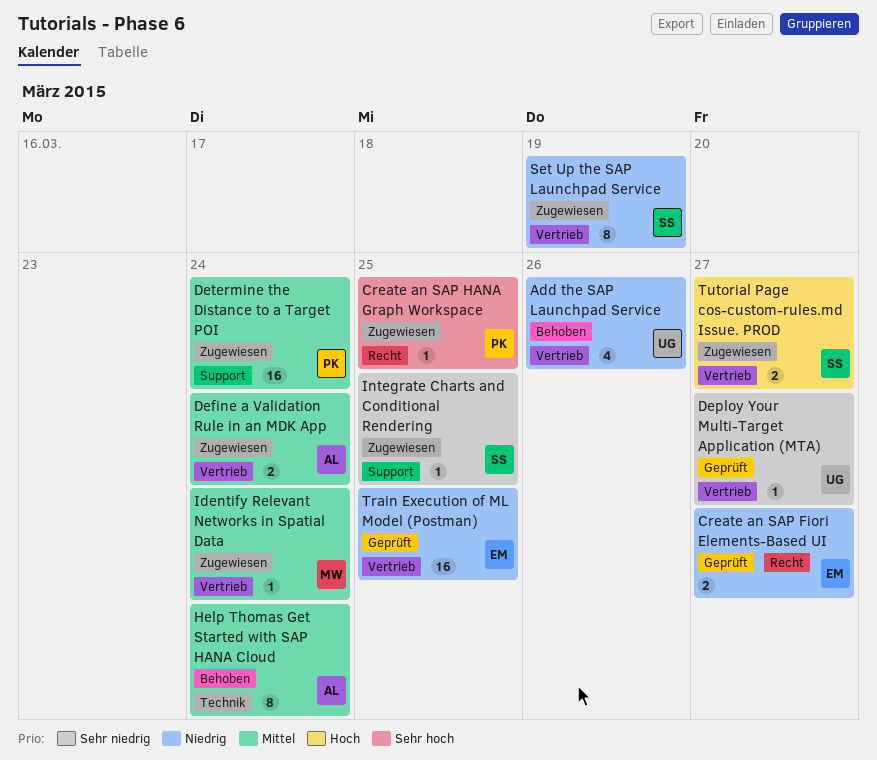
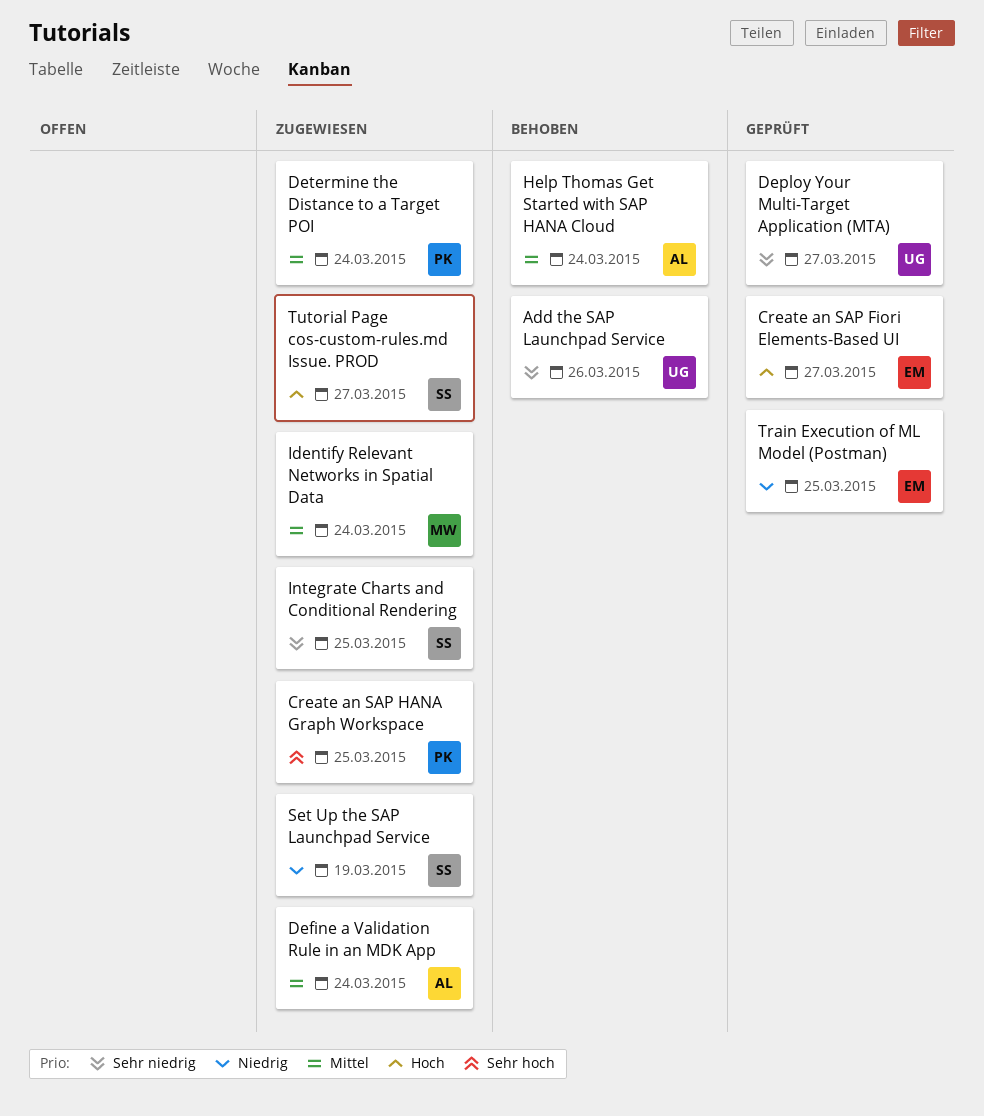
Add the SAP Launchpad Service, priority: Niedrig -> Sehr niedrig
Create an SAP Fiori Elements-Based UI, priority: Niedrig -> Hoch

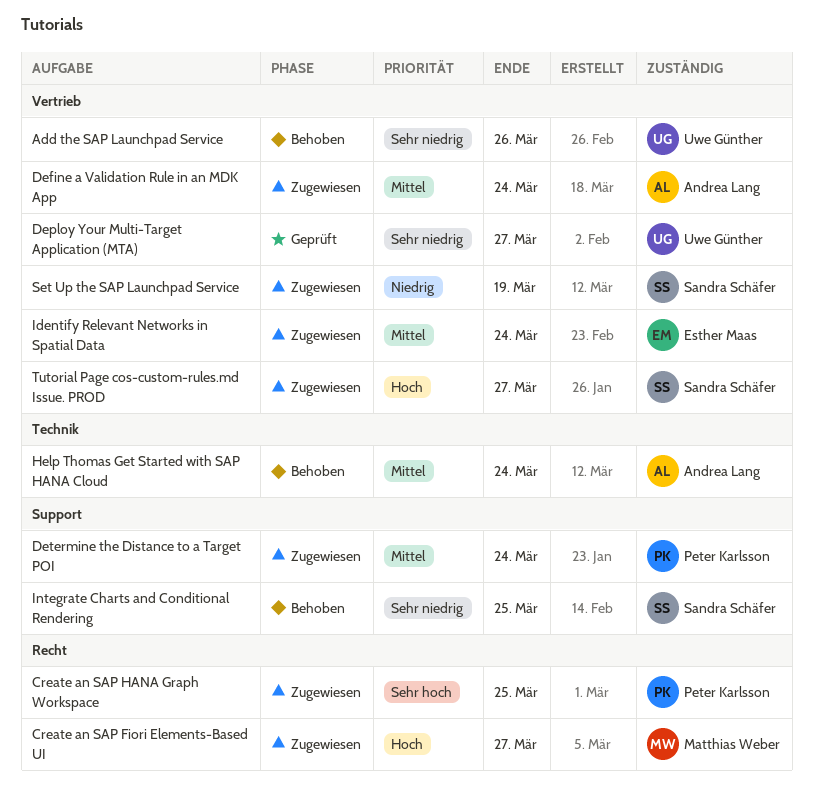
Create an SAP Fiori Elements-Based UI, status: Geprüft -> Zugewiesen
Create an SAP Fiori Elements-Based UI, owner: Esther Maas -> Matthias Weber
Identify Relevant Networks in Spatial Data, owner: Matthias Weber -> Esther Maas
Integrate Charts and Conditional Rendering, status: Zugewiesen -> Behoben
Train Execution of ML Model (Postman): present -> none

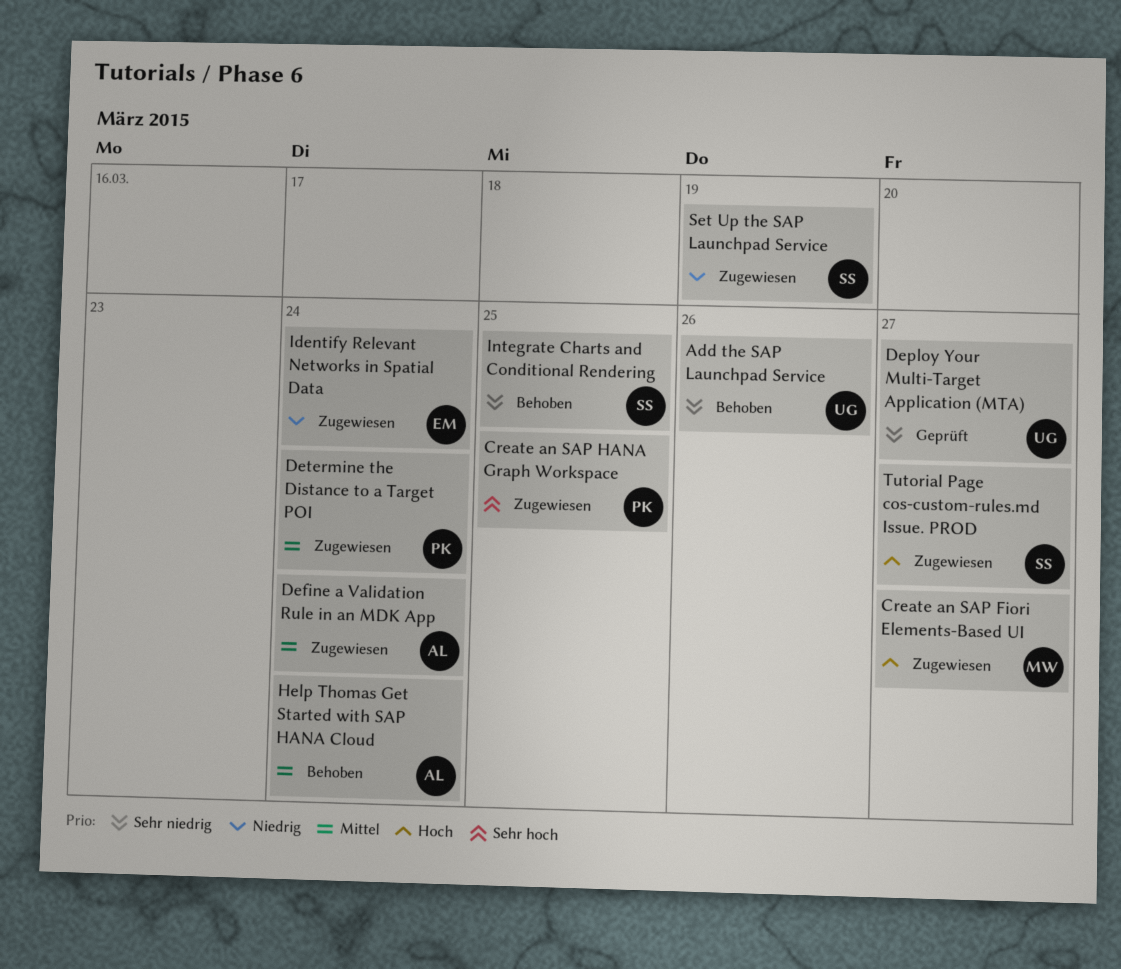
Identify Relevant Networks in Spatial Data, priority: Mittel -> Niedrig

